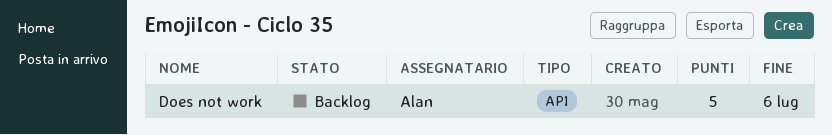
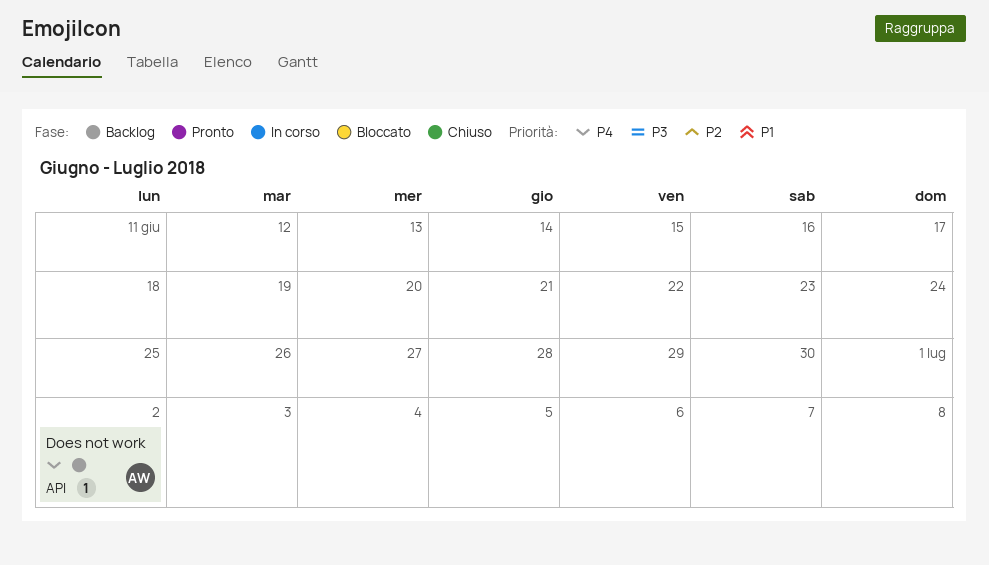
Does not work, estimate: 5 -> 1
Does not work, due: Jul 6 -> Jul 2

